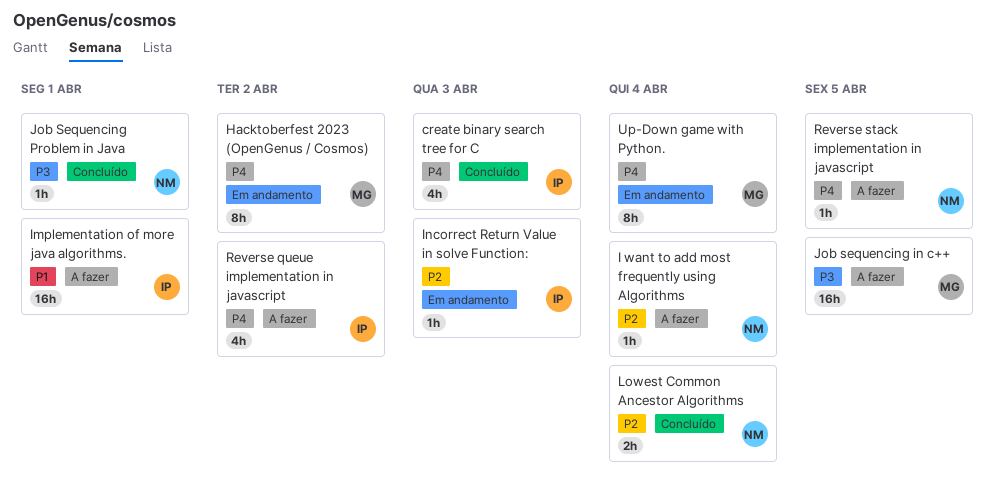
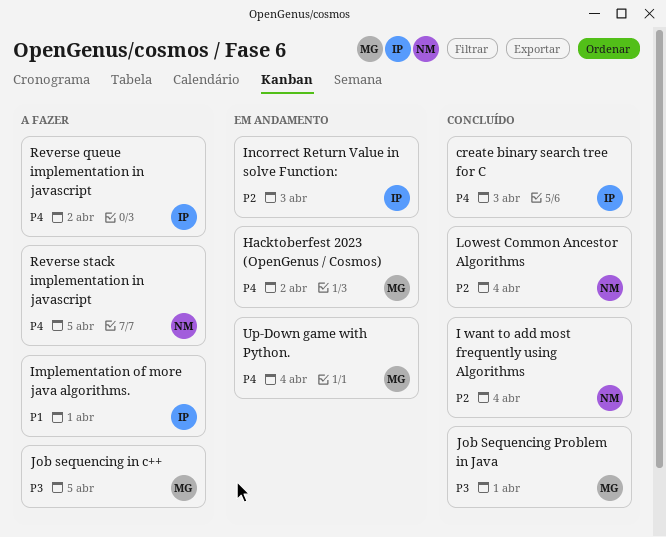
I want to add most frequently using Algorithms, status: A fazer -> Concluído
Job Sequencing Problem in Java, owner: NM -> MG

